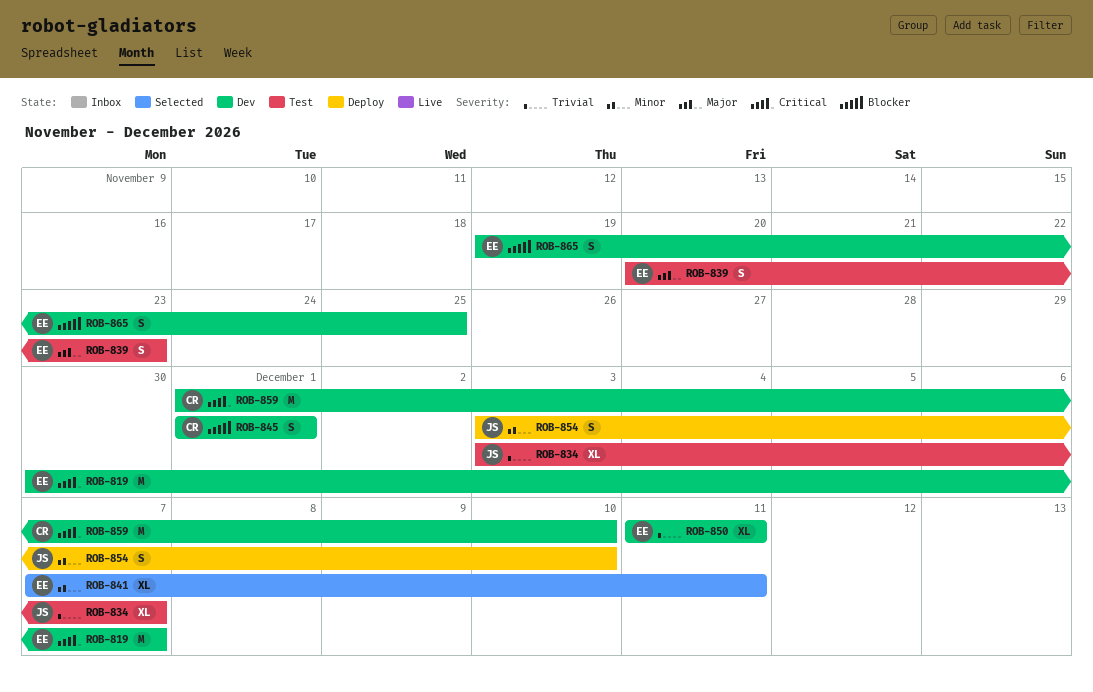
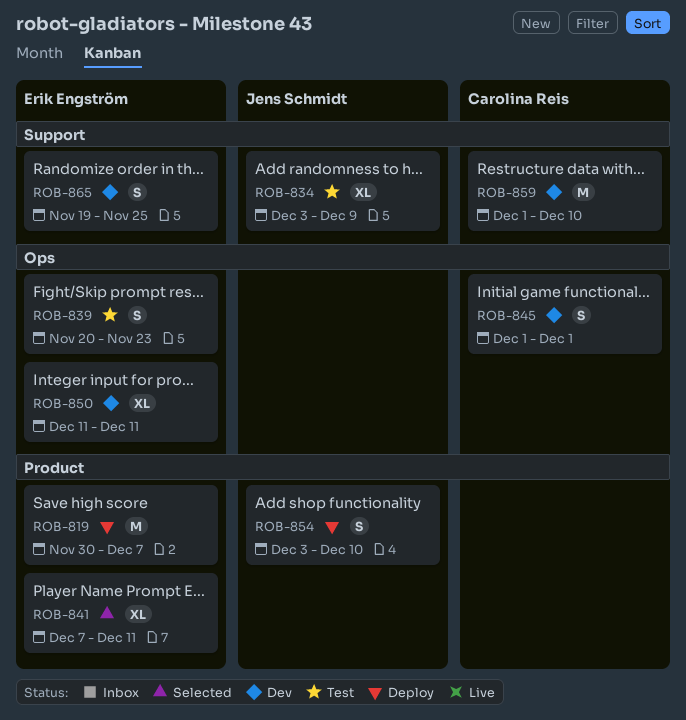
ROB-819, status: Dev -> Deploy
ROB-834, due: Dec 7 -> Dec 9

